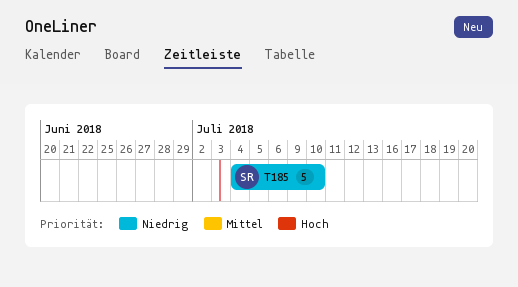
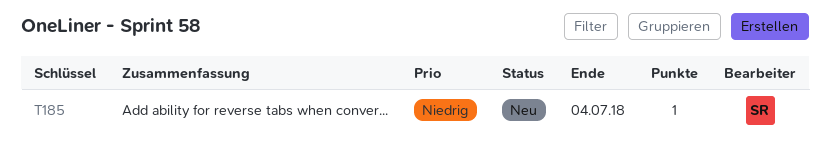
T185, estimate: 5 -> 1
T185, due: Jul 10 -> Jul 4

